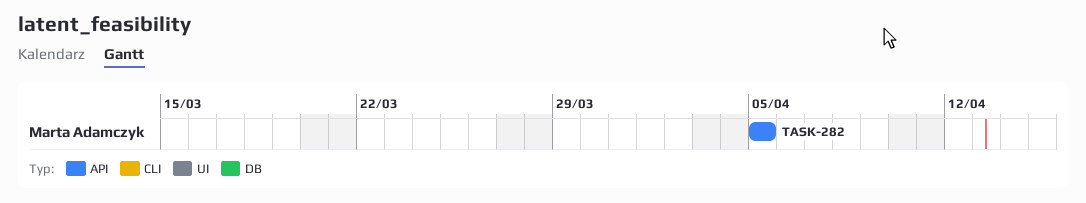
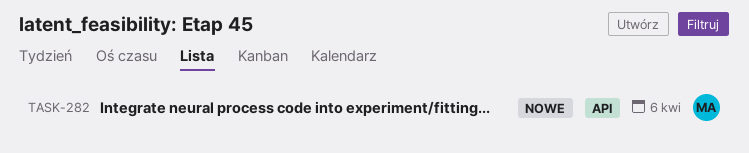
TASK-282, due: Apr 5 -> Apr 6

